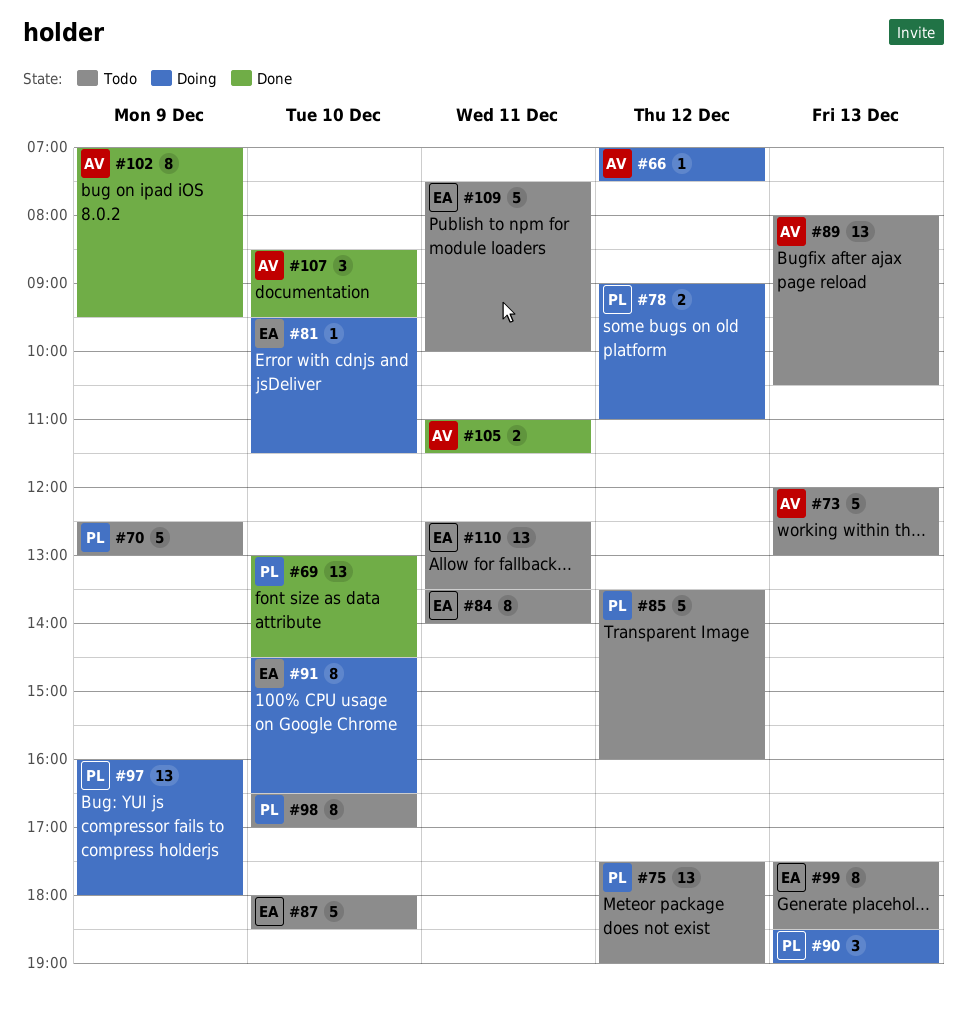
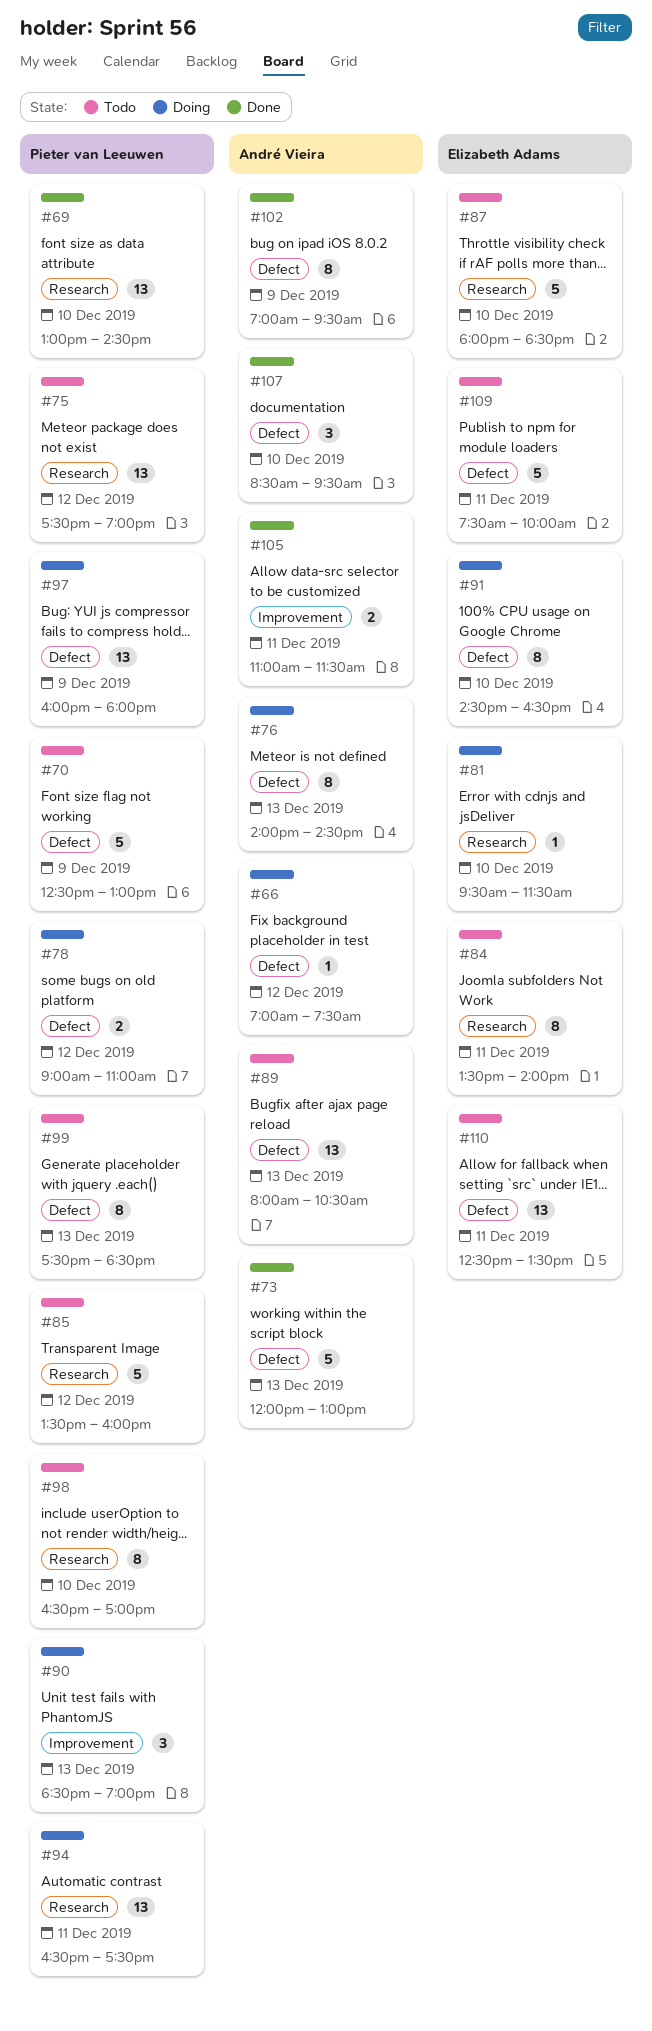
#73, status: Todo -> Done
#76: none -> present
#94: none -> present
#99, owner: Elizabeth Adams -> Pieter van Leeuwen

